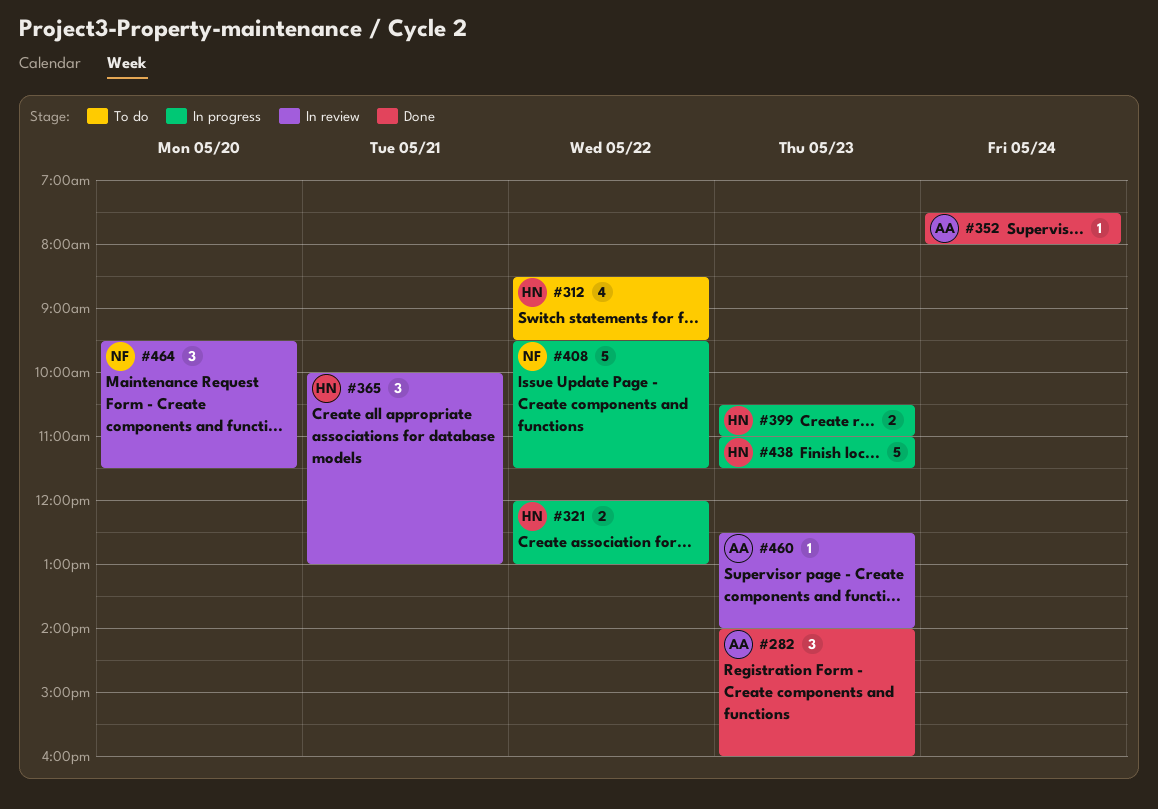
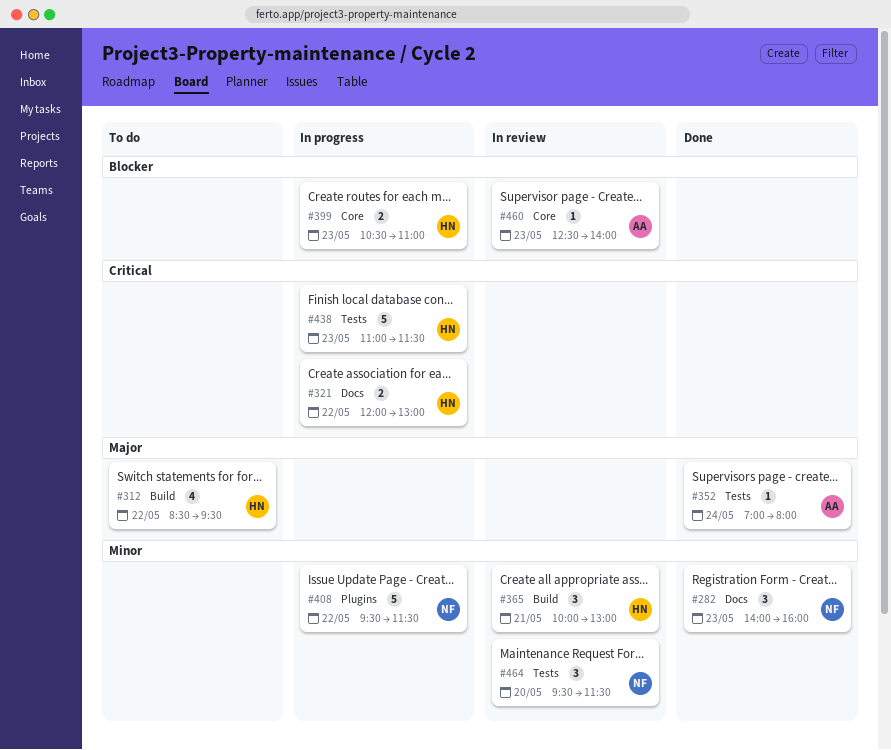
#282, owner: AA -> NF
#352, begins: 07:30 -> 07:00

